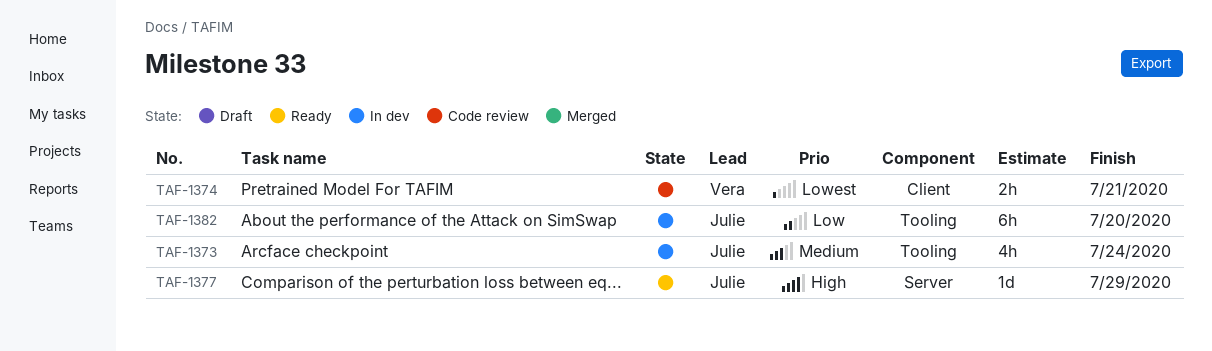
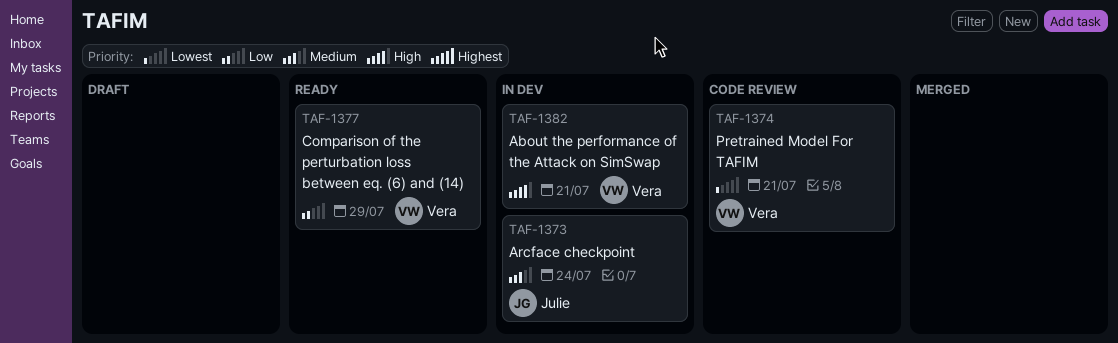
TAF-1377, owner: Julie -> Vera
TAF-1377, priority: High -> Low
TAF-1382, owner: Julie -> Vera
TAF-1382, priority: Low -> High
TAF-1382, due: Jul 20 -> Jul 21

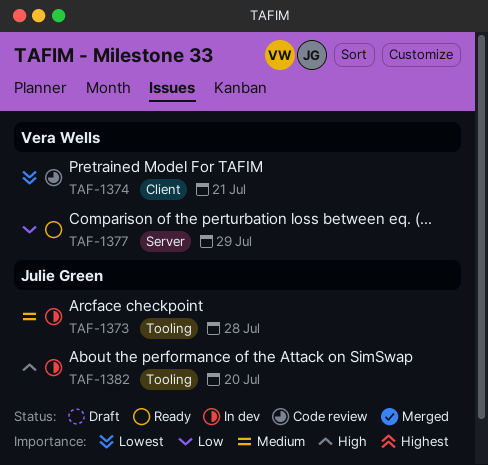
TAF-1373, due: Jul 24 -> Jul 28
TAF-1382, owner: Vera Wells -> Julie Green
TAF-1382, due: Jul 21 -> Jul 20

